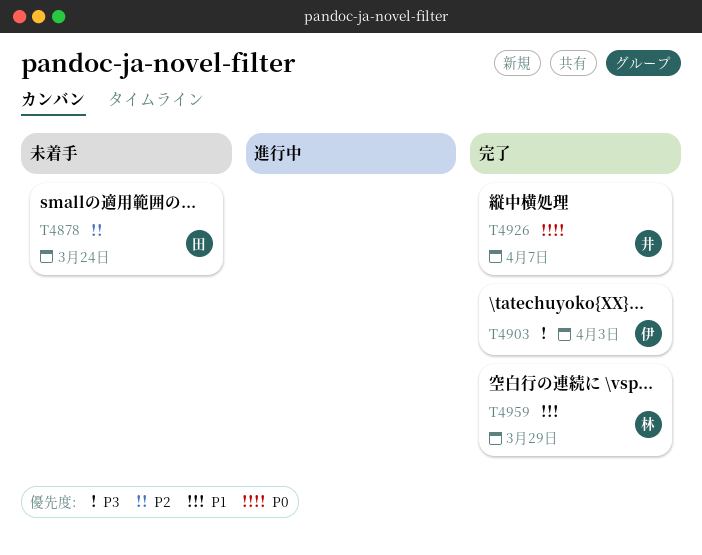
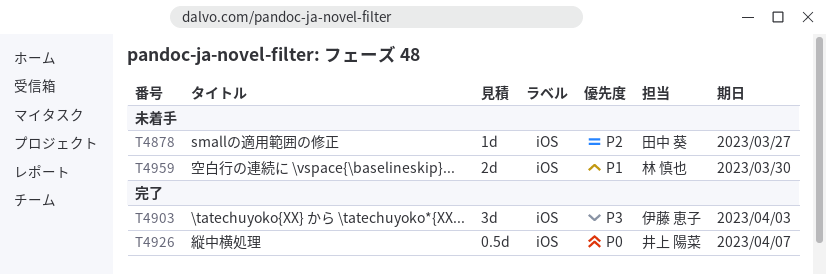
T4878, due: Mar 24 -> Mar 27
T4959, status: 完了 -> 未着手
T4959, due: Mar 29 -> Mar 30

